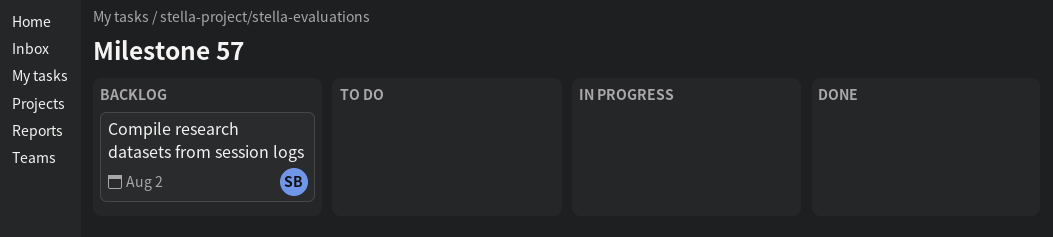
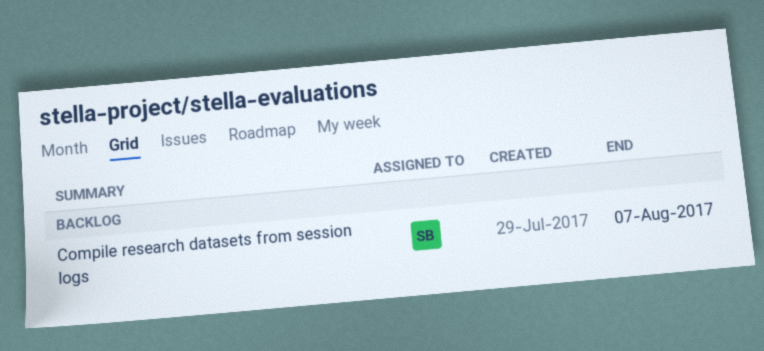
Compile research datasets from session logs, due: Aug 2 -> Aug 7

